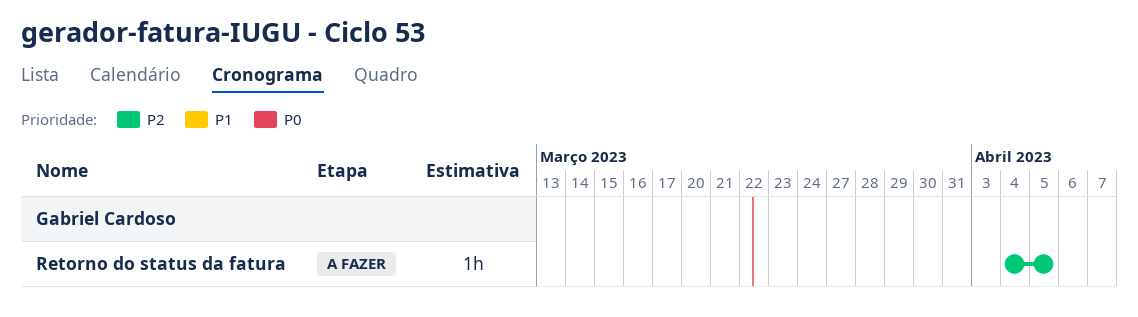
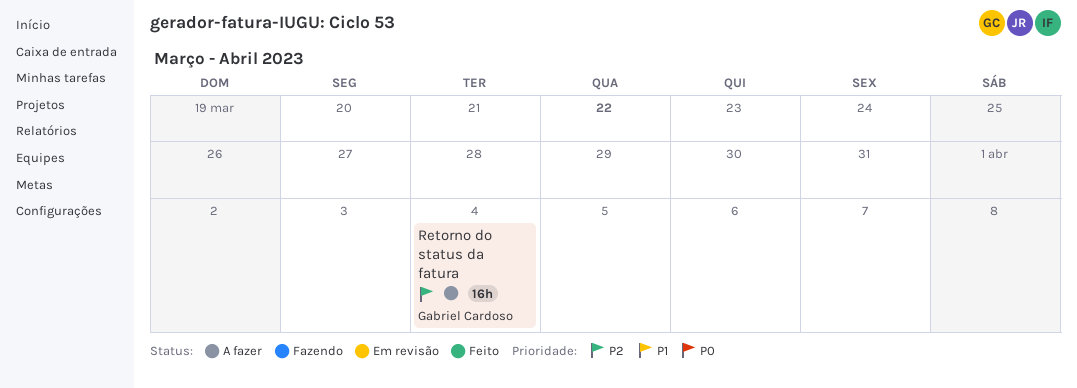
Retorno do status da fatura, estimate: 1h -> 16h
Retorno do status da fatura, due: Apr 5 -> Apr 4

